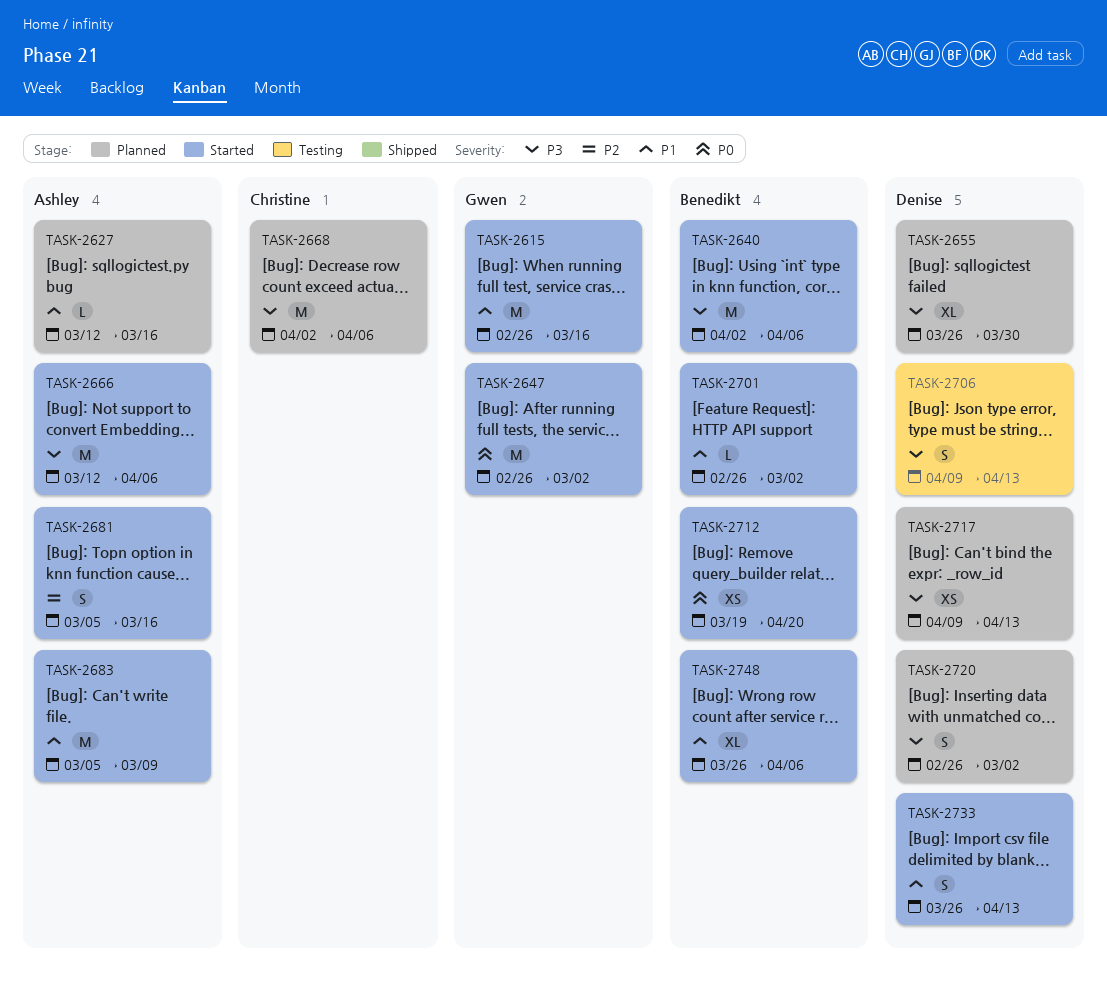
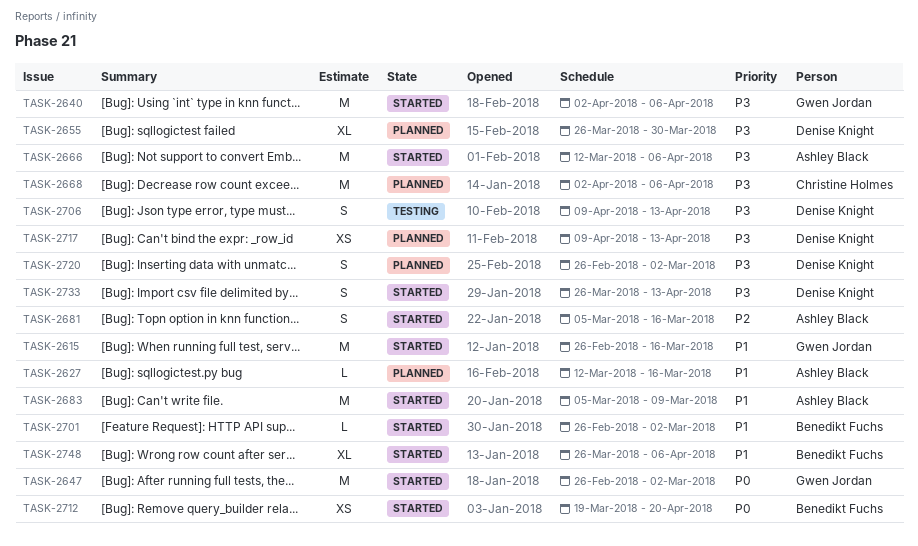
TASK-2640, owner: Benedikt Fuchs -> Gwen Jordan
TASK-2733, priority: P1 -> P3

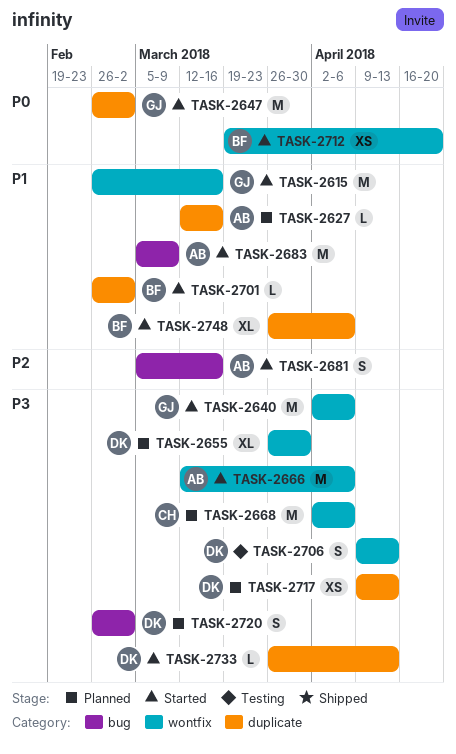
TASK-2733, estimate: S -> L

